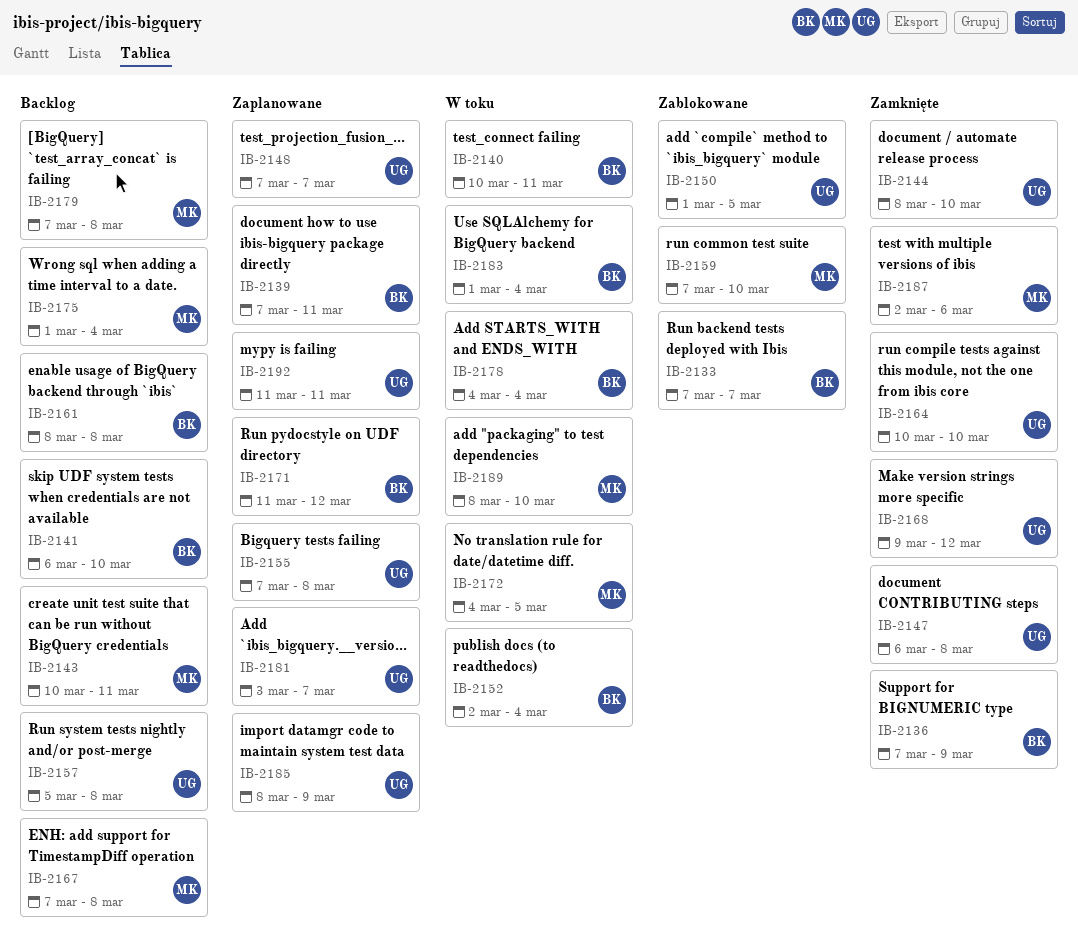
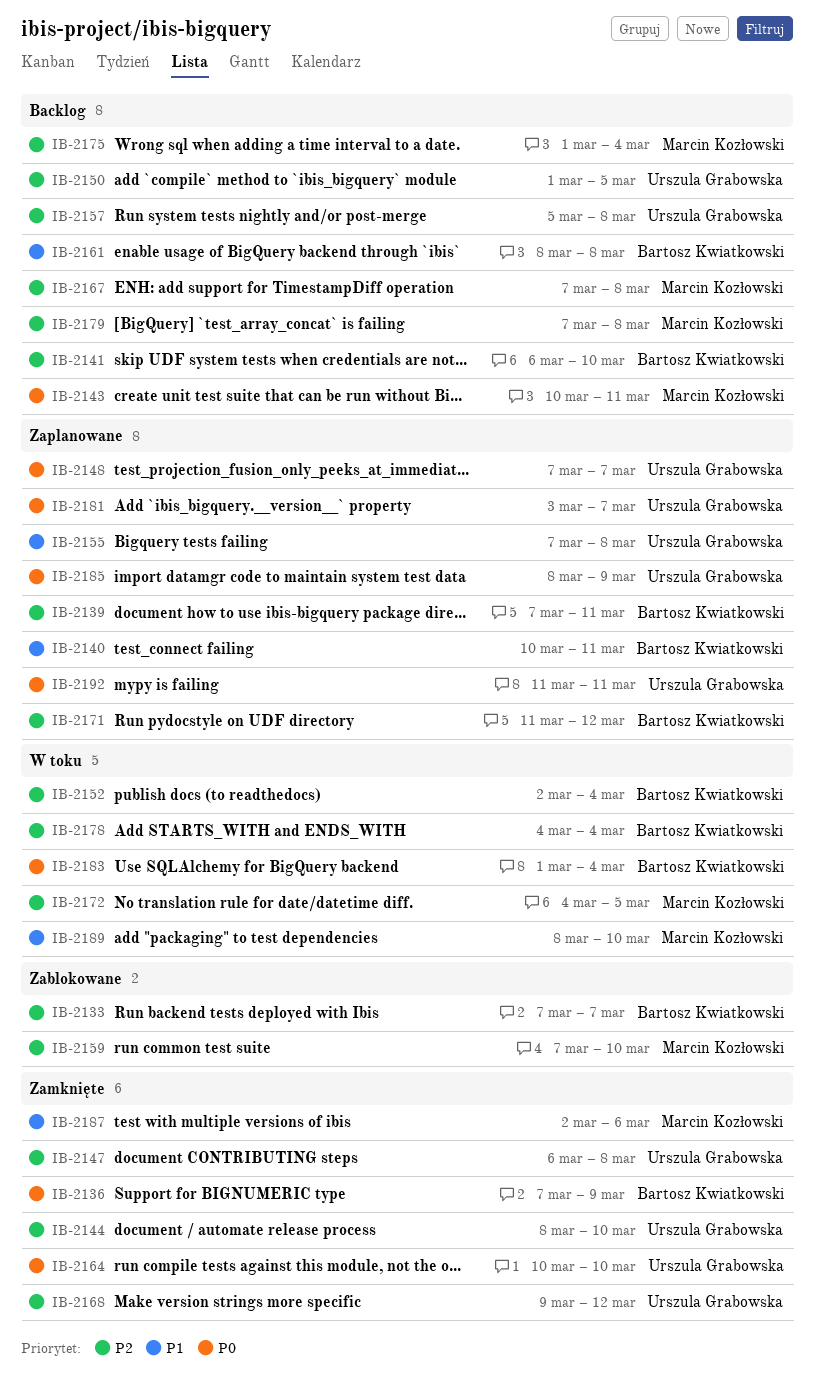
IB-2140, status: W toku -> Zaplanowane
IB-2150, status: Zablokowane -> Backlog

